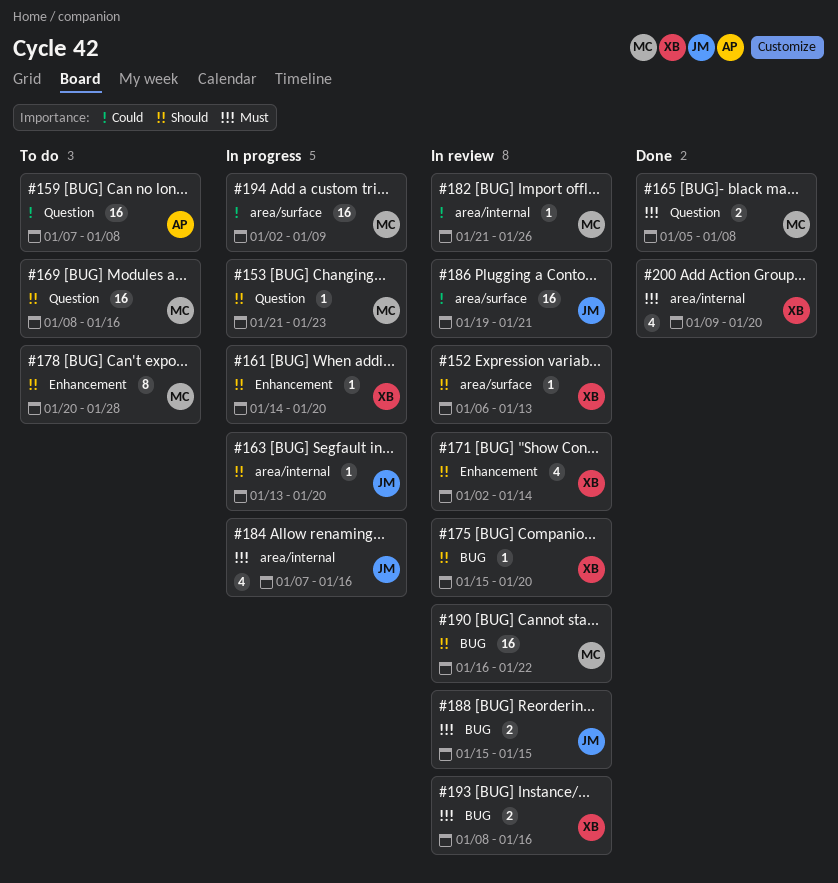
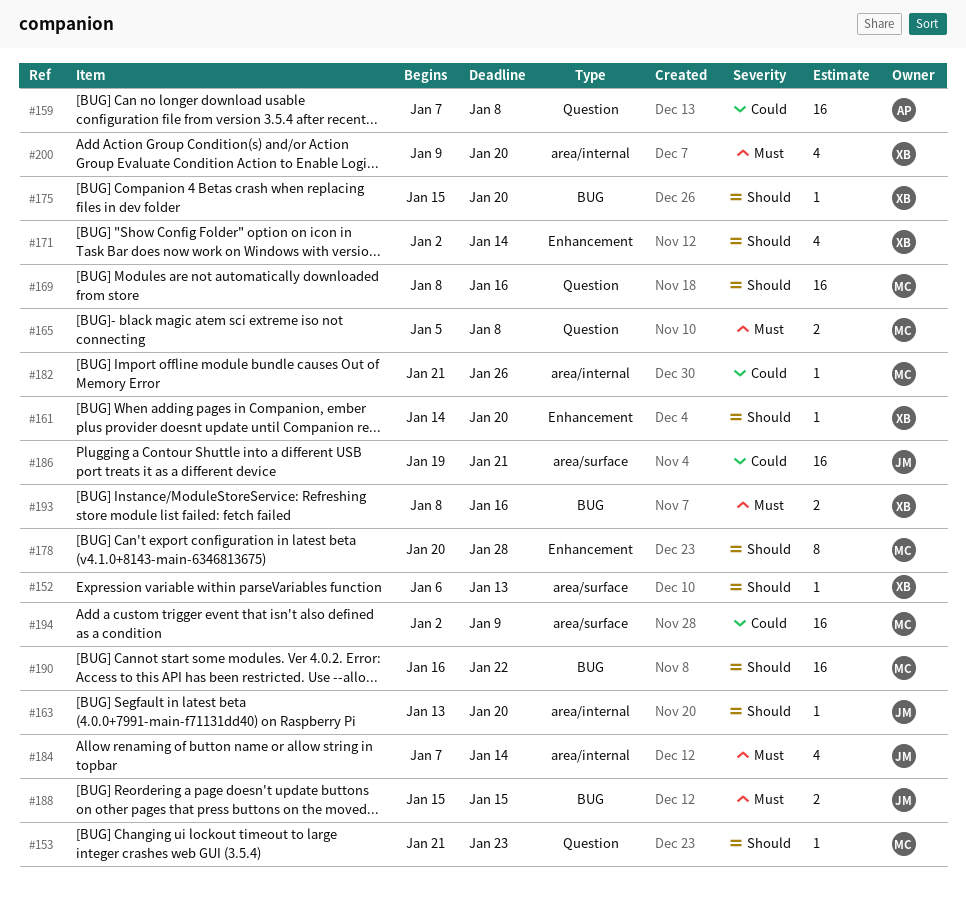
#184, due: Jan 16 -> Jan 14

